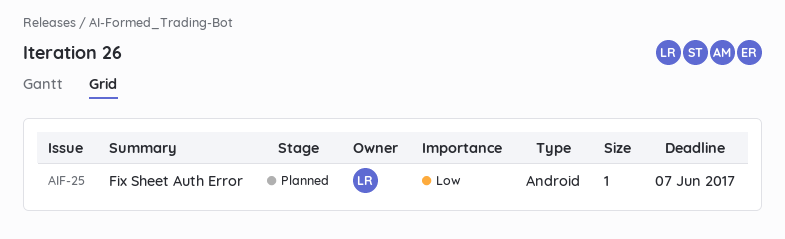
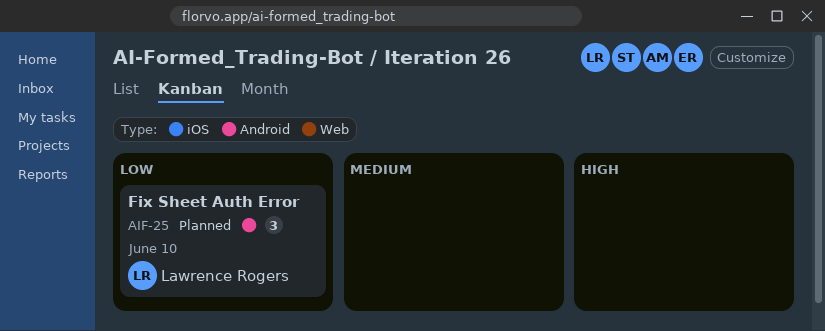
AIF-25, estimate: 1 -> 3
AIF-25, due: Jun 7 -> Jun 10

